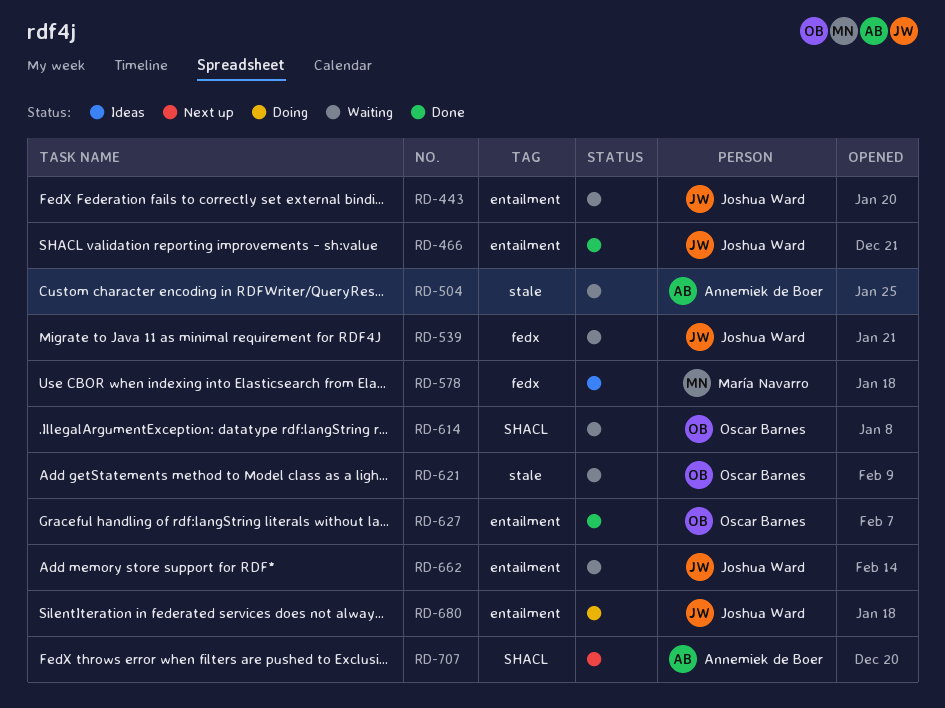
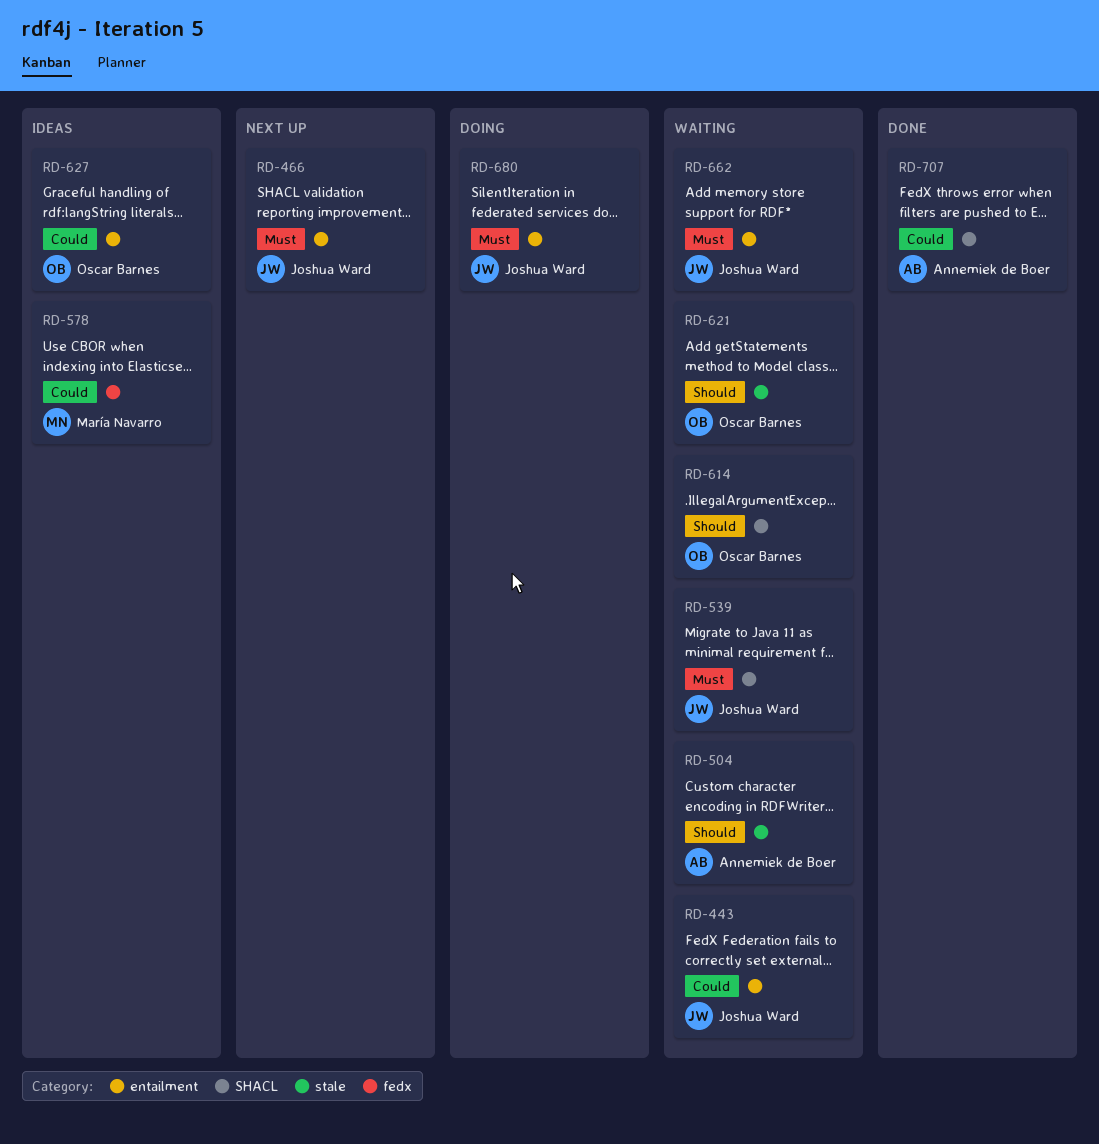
RD-466, status: Done -> Next up
RD-539, label: fedx -> SHACL
RD-627, status: Done -> Ideas
RD-707, status: Next up -> Done

